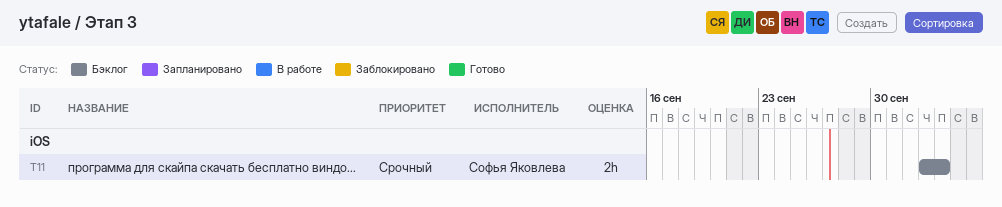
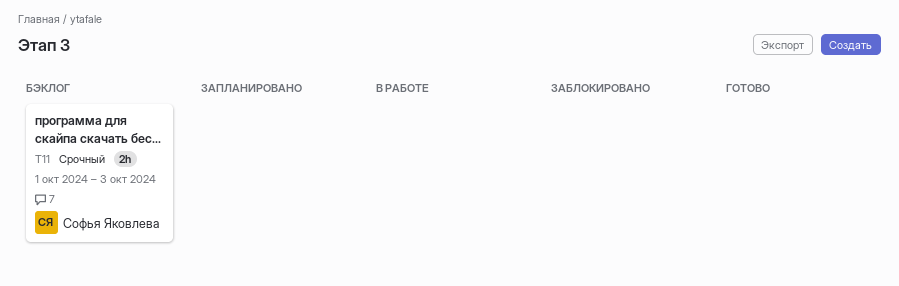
T11, start: Oct 3 -> Oct 1
T11, due: Oct 4 -> Oct 3

